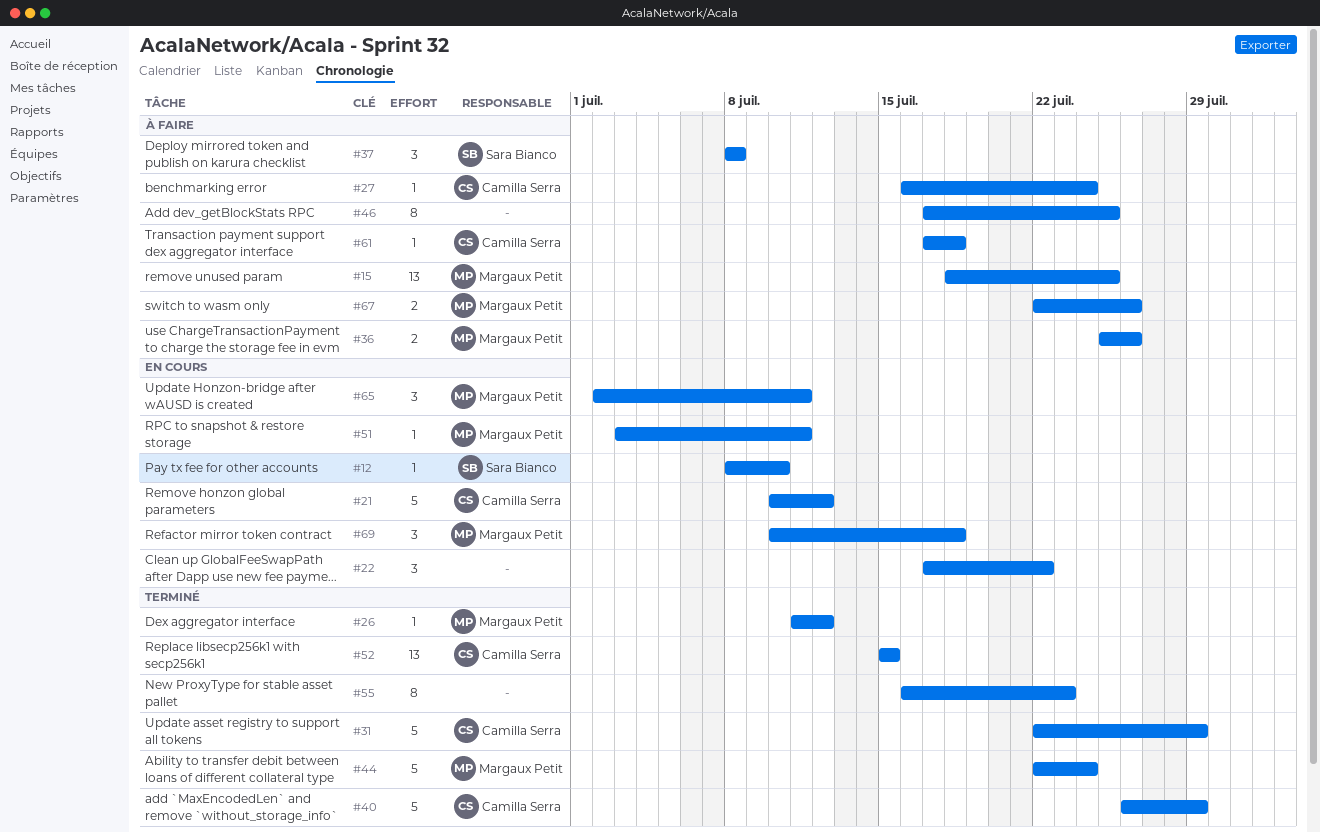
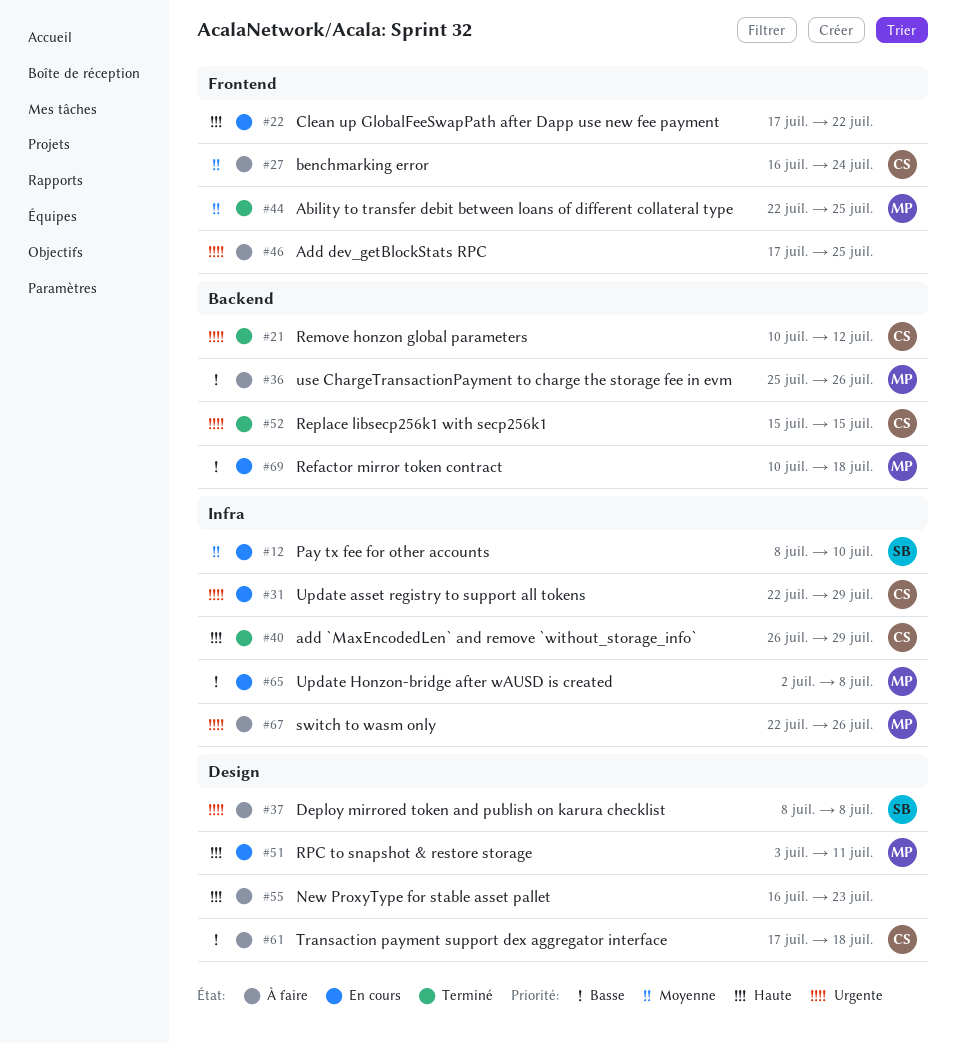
#15: present -> none
#21, status: En cours -> Terminé
#26: present -> none
#31, status: Terminé -> En cours
#44, due: Jul 24 -> Jul 25
#55, status: Terminé -> À faire
#65, due: Jul 11 -> Jul 8

